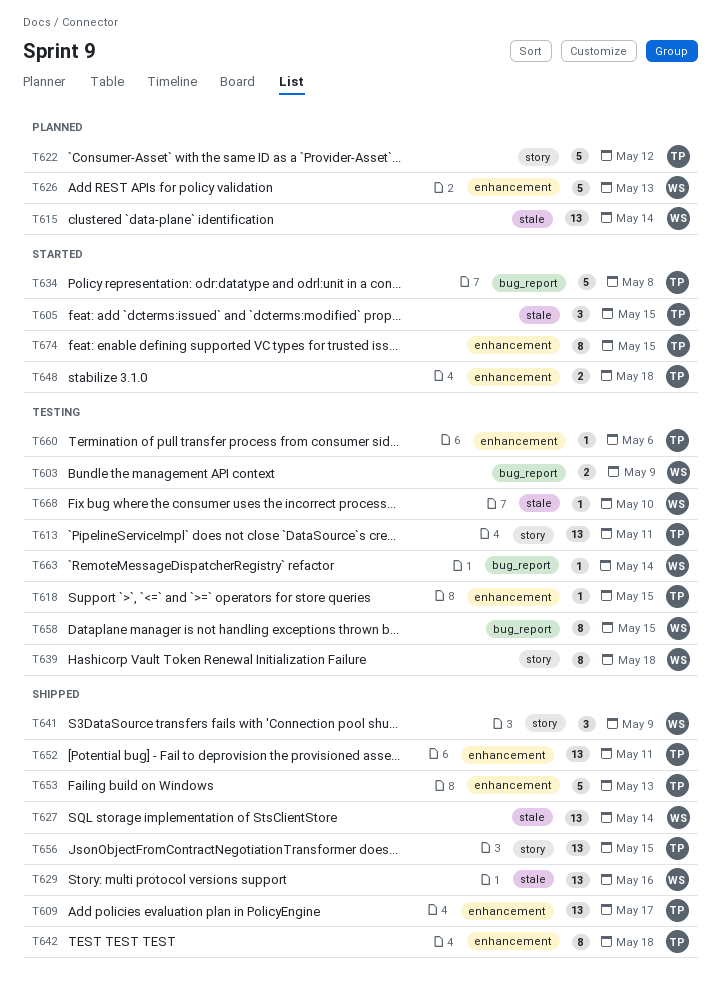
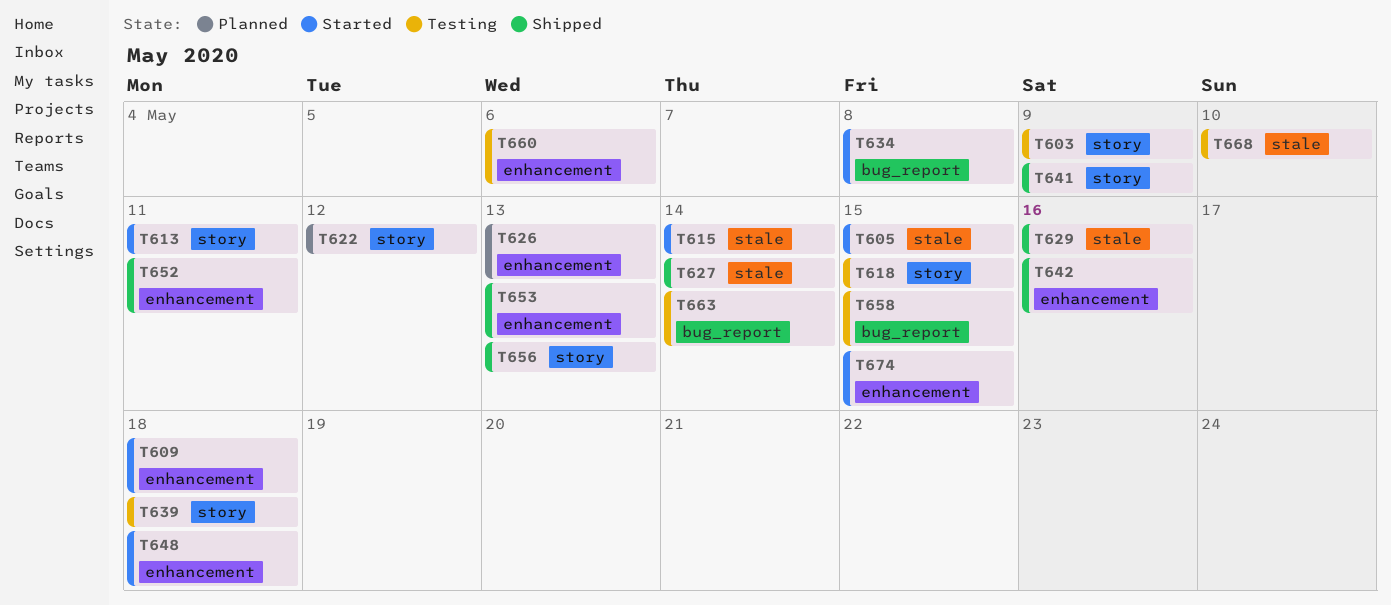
T603, label: bug_report -> story
T609, status: Shipped -> Started
T609, due: May 17 -> May 18
T613, status: Testing -> Started
T615, status: Planned -> Started
T618, label: enhancement -> story
T642, due: May 18 -> May 16
T656, due: May 15 -> May 13

